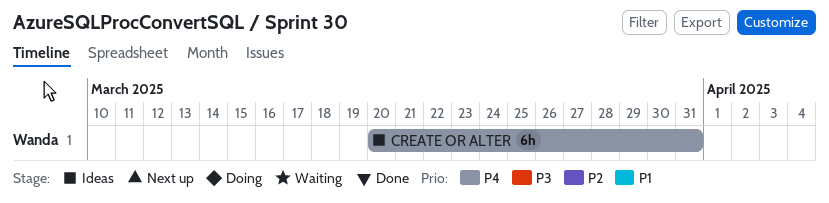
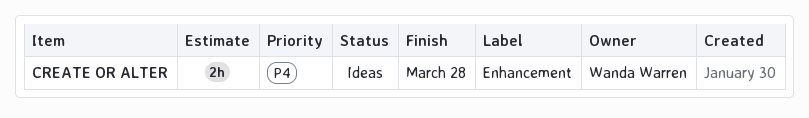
CREATE OR ALTER, estimate: 6h -> 2h
CREATE OR ALTER, due: Mar 31 -> Mar 28

